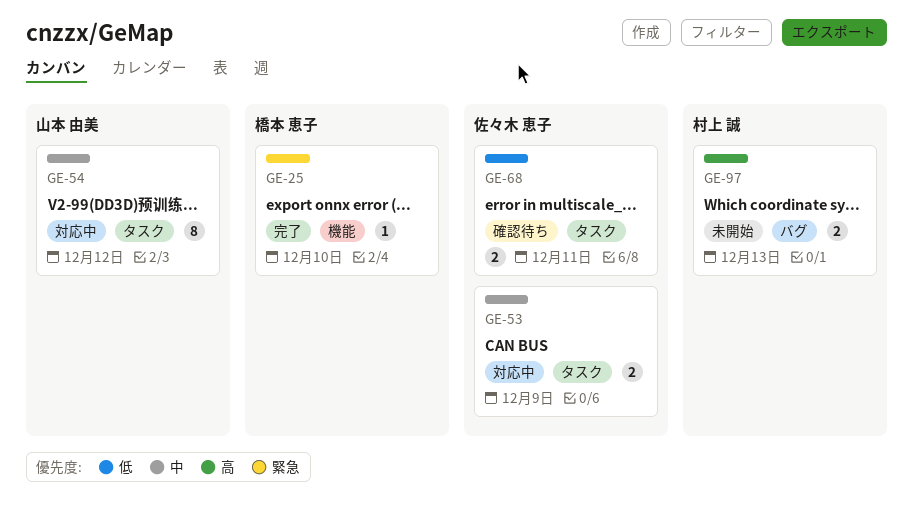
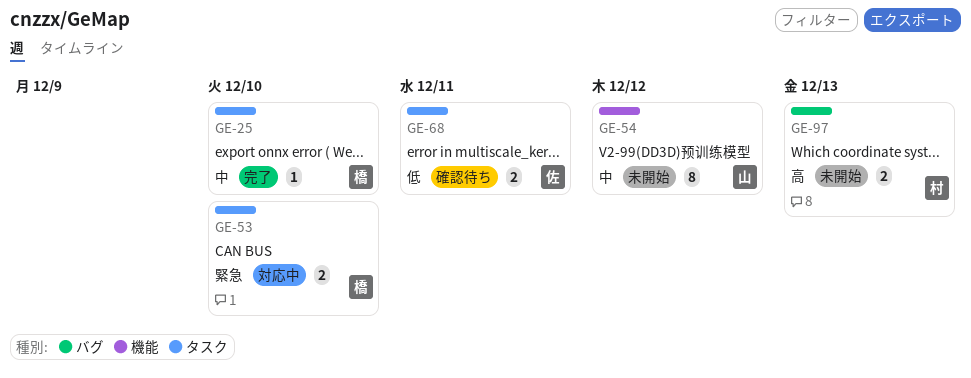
GE-25, priority: 緊急 -> 中
GE-25, label: 機能 -> タスク
GE-53, owner: 佐々木 恵子 -> 橋本 恵子
GE-53, priority: 中 -> 緊急
GE-53, due: Dec 9 -> Dec 10
GE-54, status: 対応中 -> 未開始
GE-54, label: タスク -> 機能

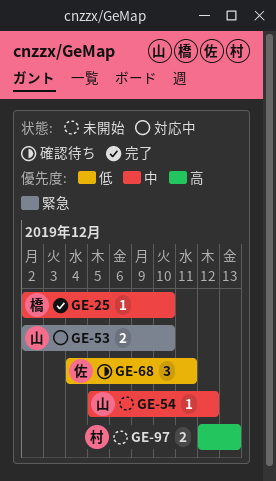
GE-53, owner: 橋 -> 山
GE-54, estimate: 8 -> 1
GE-68, estimate: 2 -> 3

